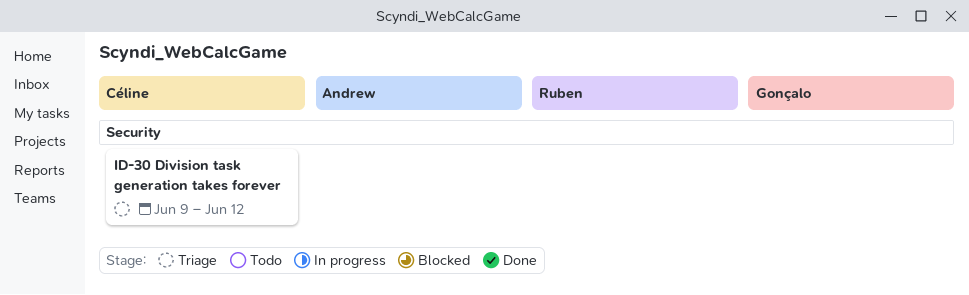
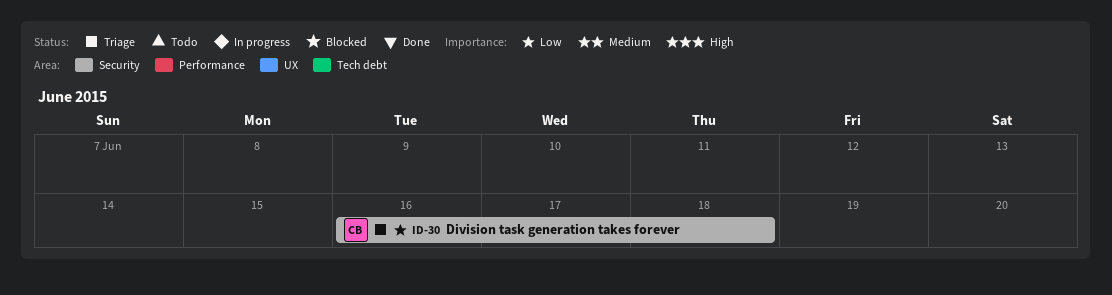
ID-30, start: Jun 9 -> Jun 16
ID-30, due: Jun 12 -> Jun 18

